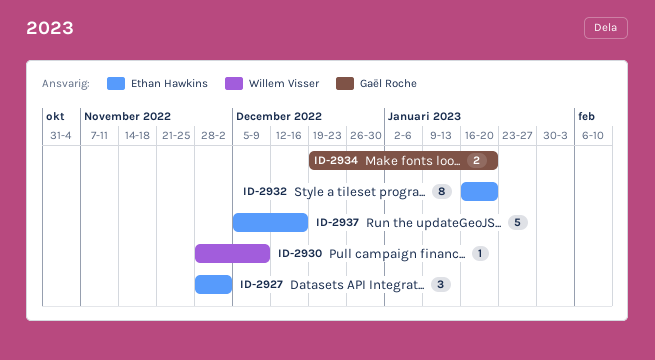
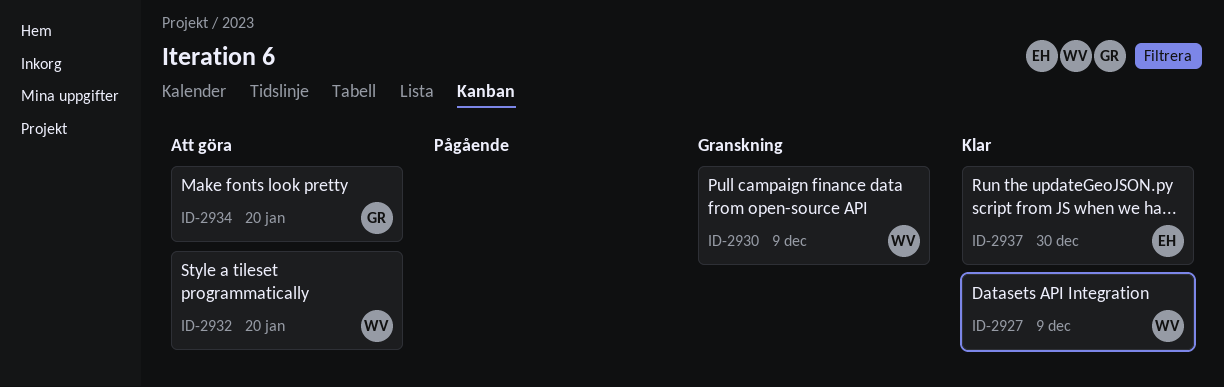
ID-2927, owner: Ethan Hawkins -> Willem Visser
ID-2927, due: Dec 2 -> Dec 9
ID-2932, owner: Ethan Hawkins -> Willem Visser
ID-2937, due: Dec 16 -> Dec 30

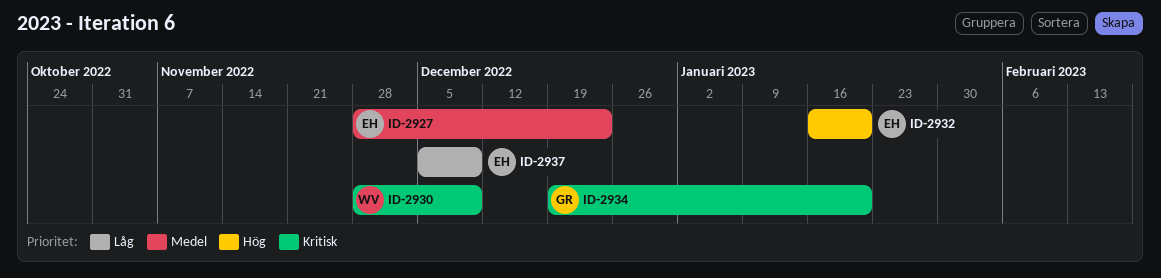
ID-2927, owner: WV -> EH
ID-2927, due: Dec 9 -> Dec 23
ID-2932, owner: WV -> EH
ID-2937, due: Dec 30 -> Dec 9

